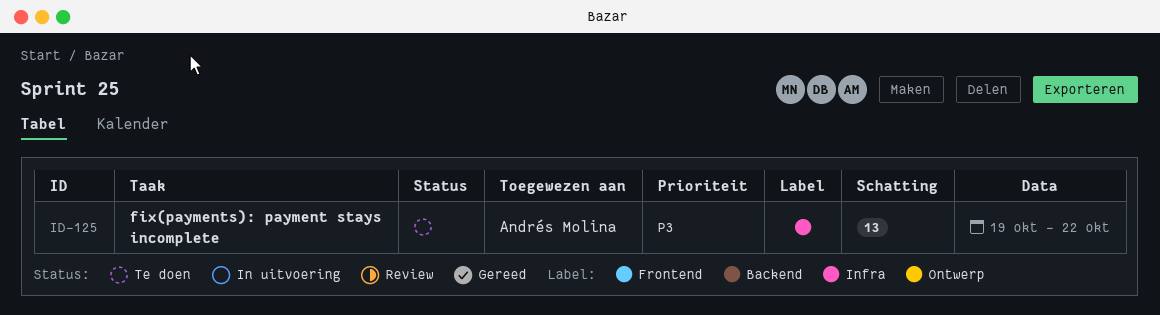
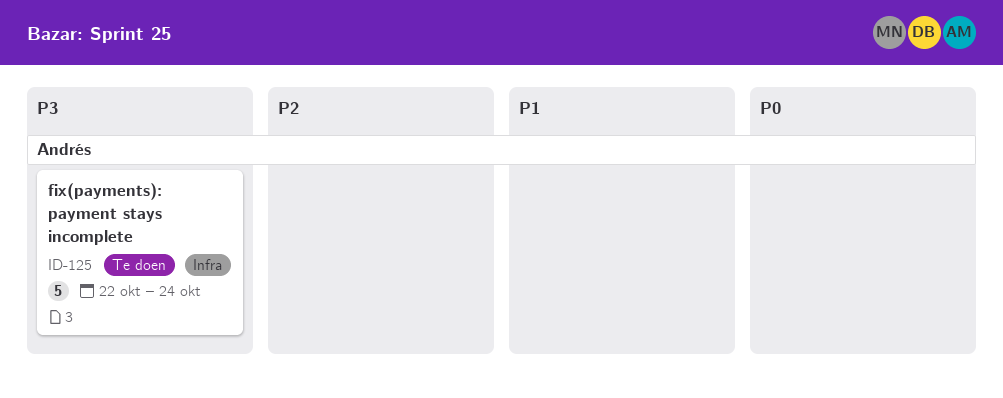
ID-125, estimate: 13 -> 5
ID-125, start: Oct 19 -> Oct 22
ID-125, due: Oct 22 -> Oct 24

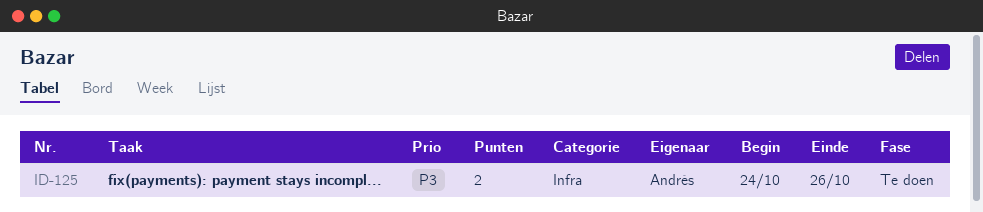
ID-125, estimate: 5 -> 2
ID-125, start: Oct 22 -> Oct 24
ID-125, due: Oct 24 -> Oct 26

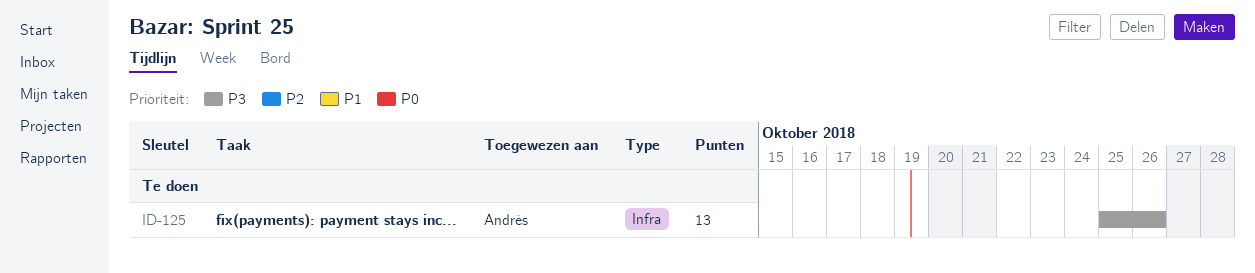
ID-125, estimate: 2 -> 13
ID-125, start: Oct 24 -> Oct 25

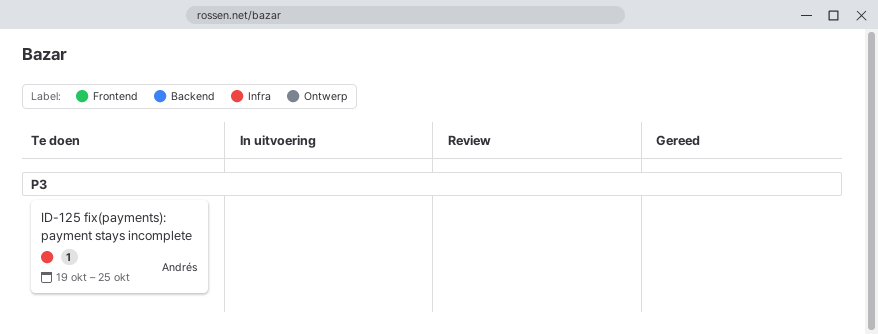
ID-125, estimate: 13 -> 1
ID-125, start: Oct 25 -> Oct 19
ID-125, due: Oct 26 -> Oct 25

